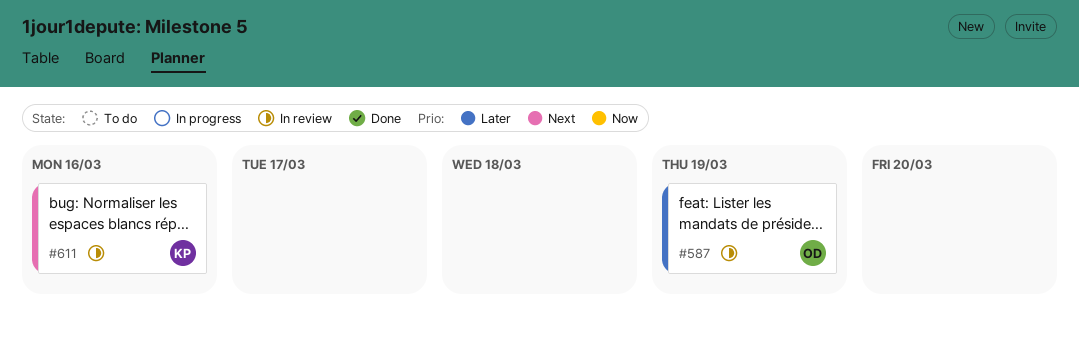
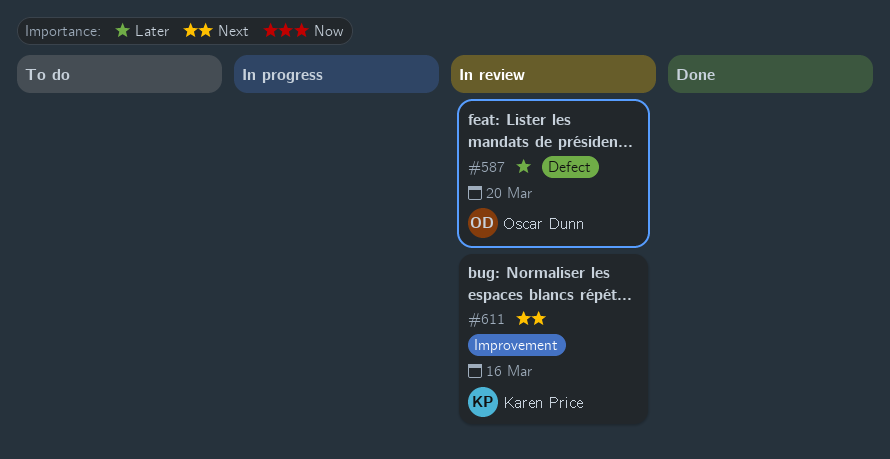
#587, due: Mar 19 -> Mar 20

